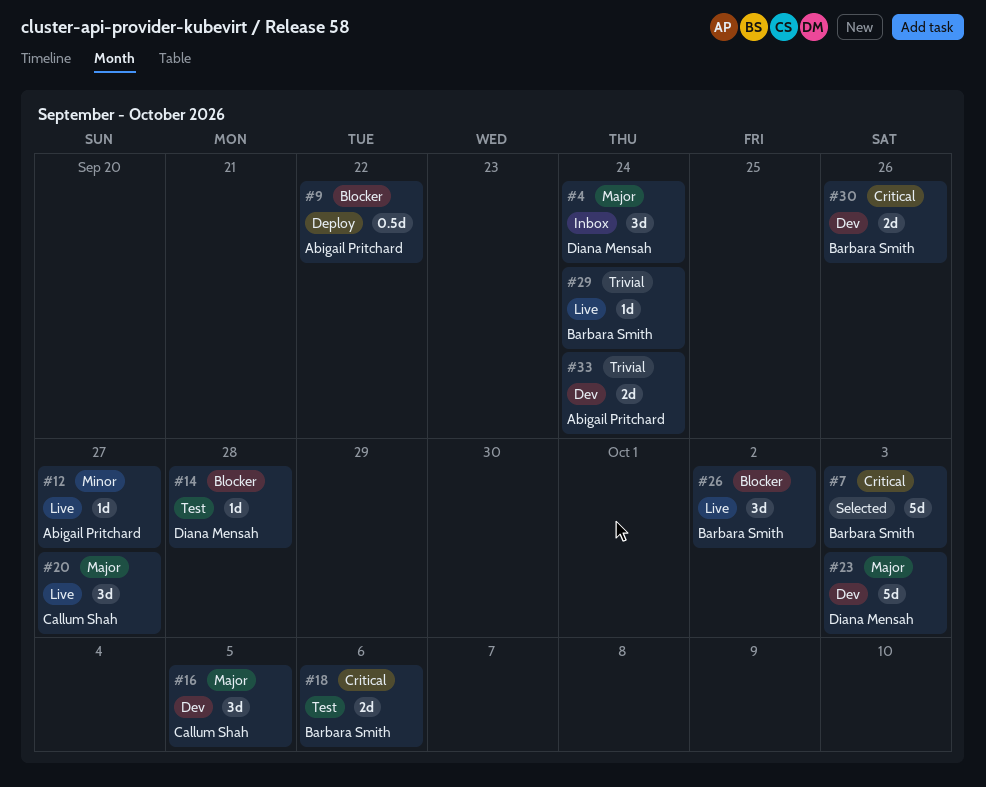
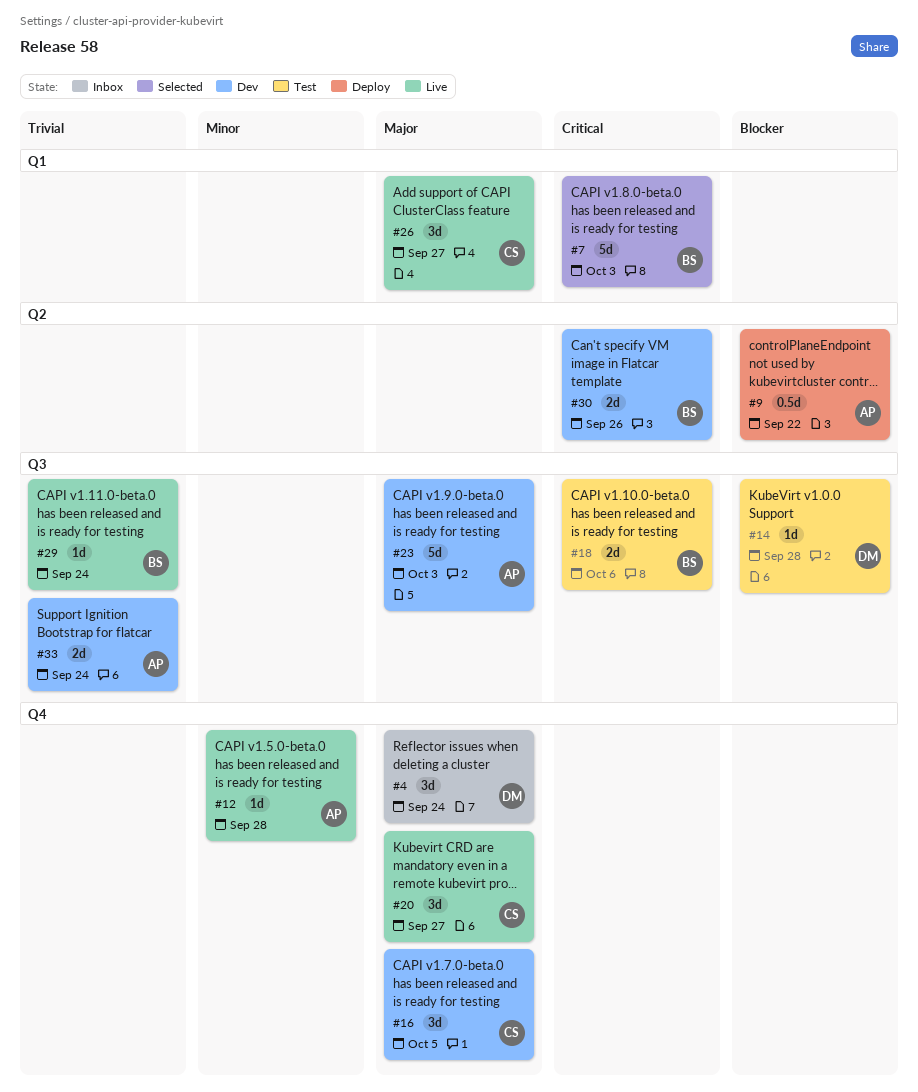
#12, due: Sep 27 -> Sep 28
#23, owner: Diana Mensah -> Abigail Pritchard
#26, owner: Barbara Smith -> Callum Shah
#26, priority: Blocker -> Major
#26, due: Oct 2 -> Sep 27

